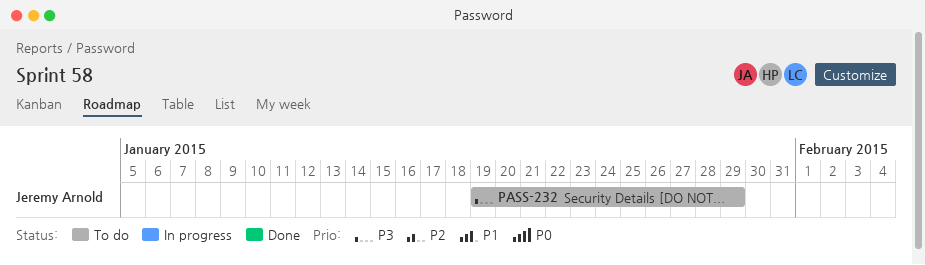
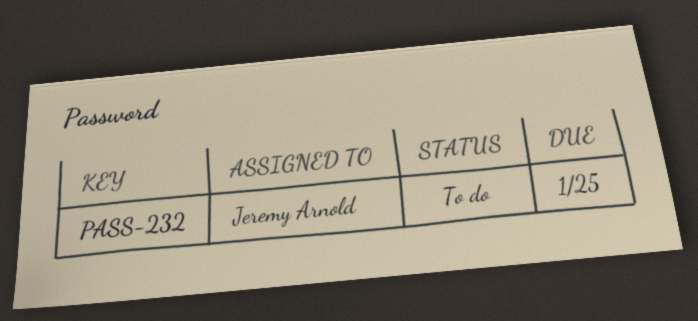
PASS-232, due: Jan 29 -> Jan 25

